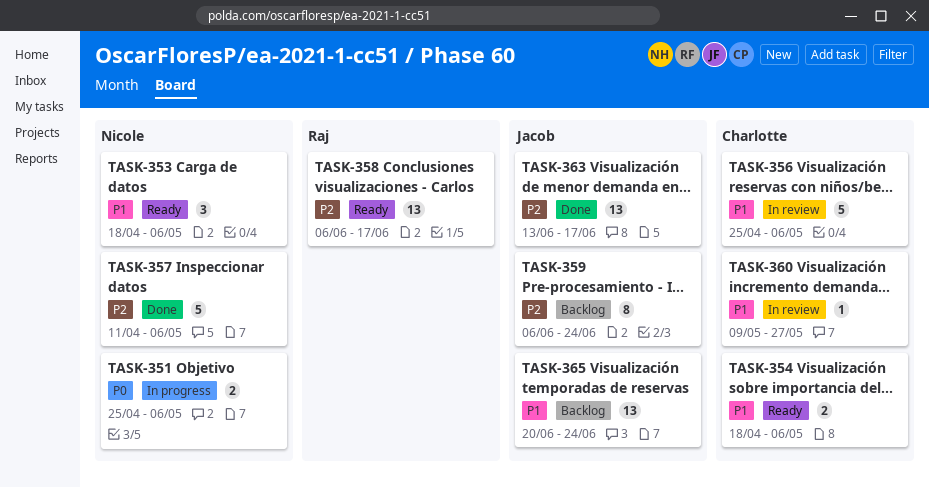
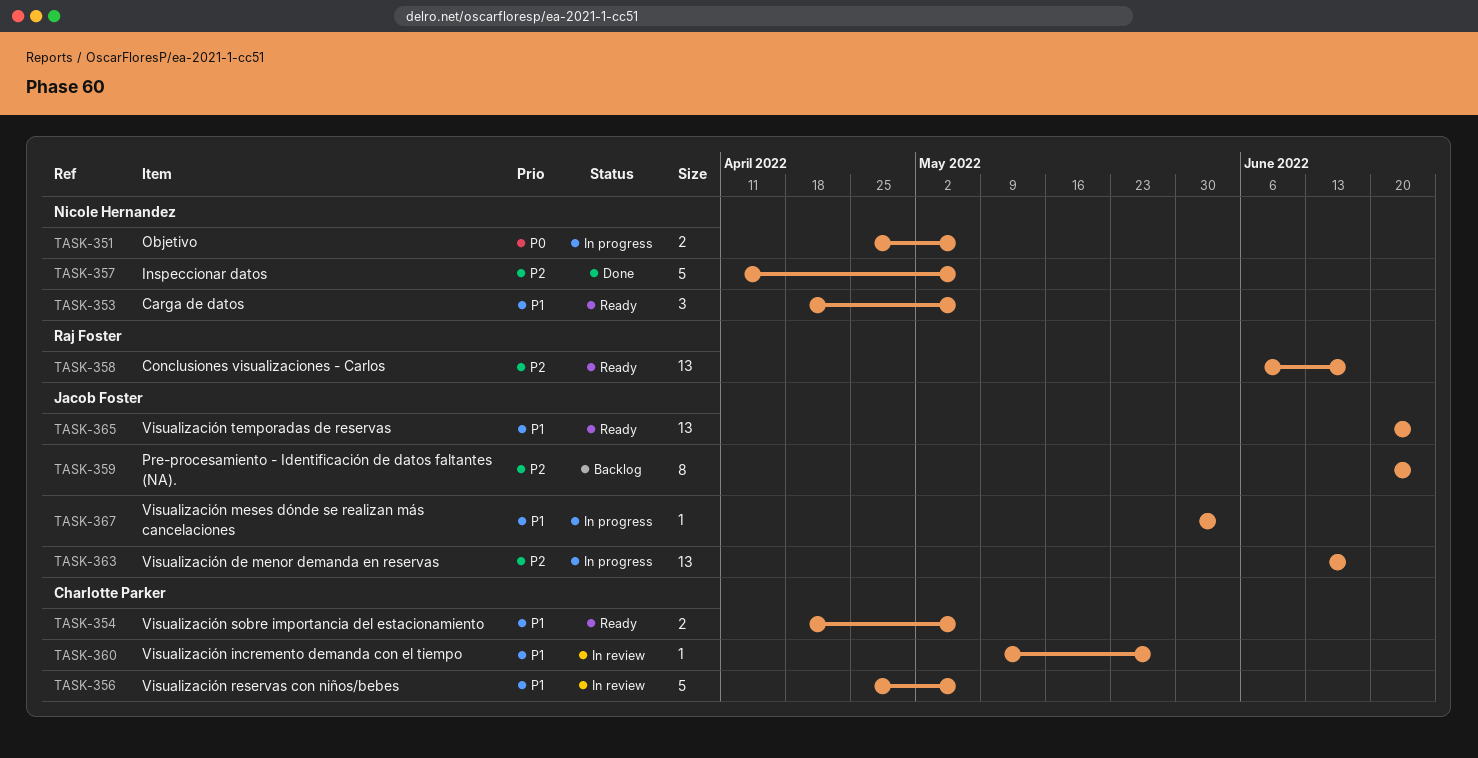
TASK-359, start: Jun 6 -> Jun 20
TASK-363, status: Done -> In progress
TASK-365, status: Backlog -> Ready
TASK-367: none -> present

